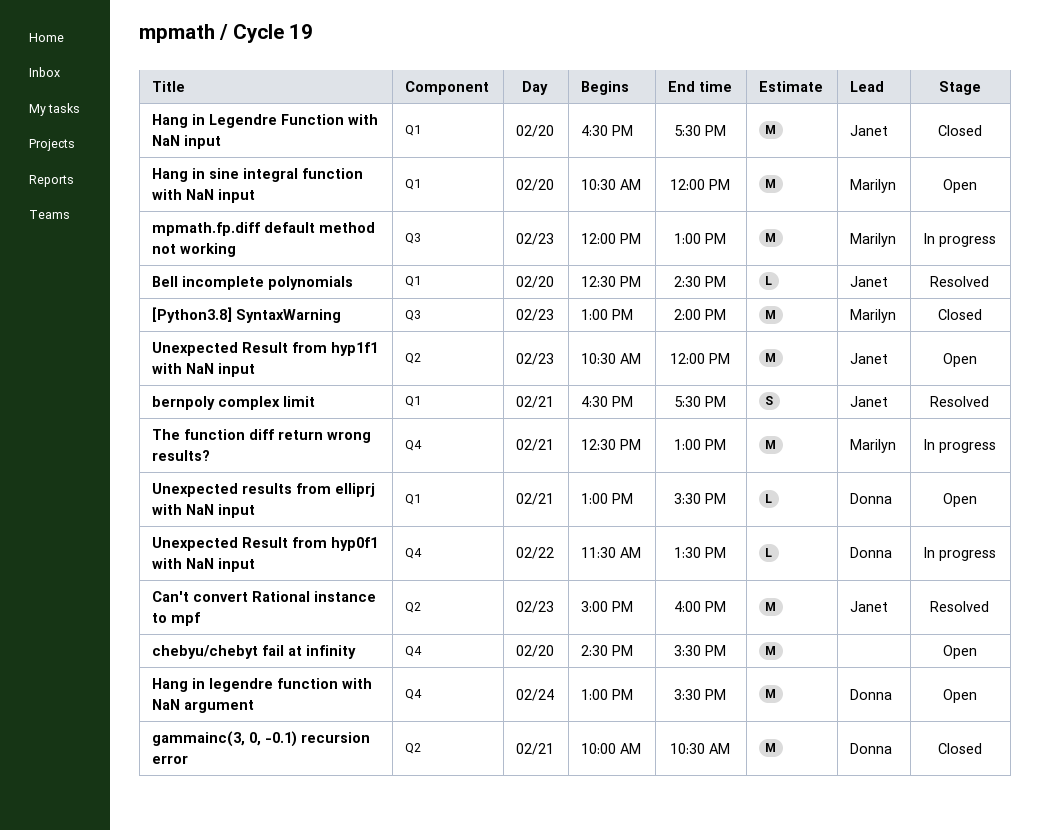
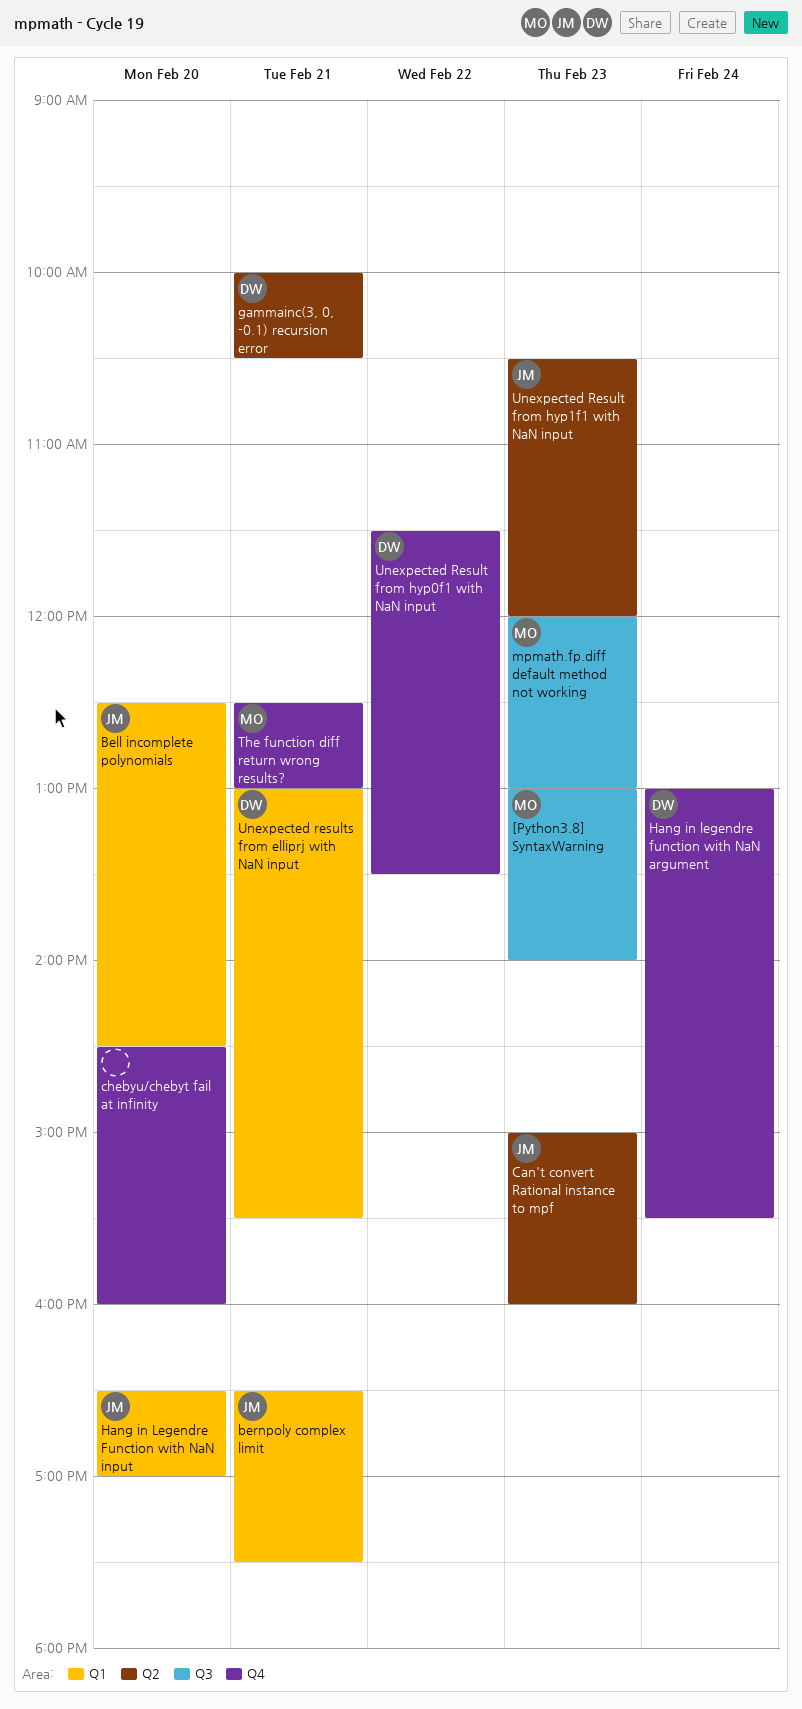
chebyu/chebyt fail at infinity, ends: 15:30 -> 16:00
Hang in Legendre Function with NaN input, ends: 17:30 -> 17:00
Hang in sine integral function with NaN input: present -> none

